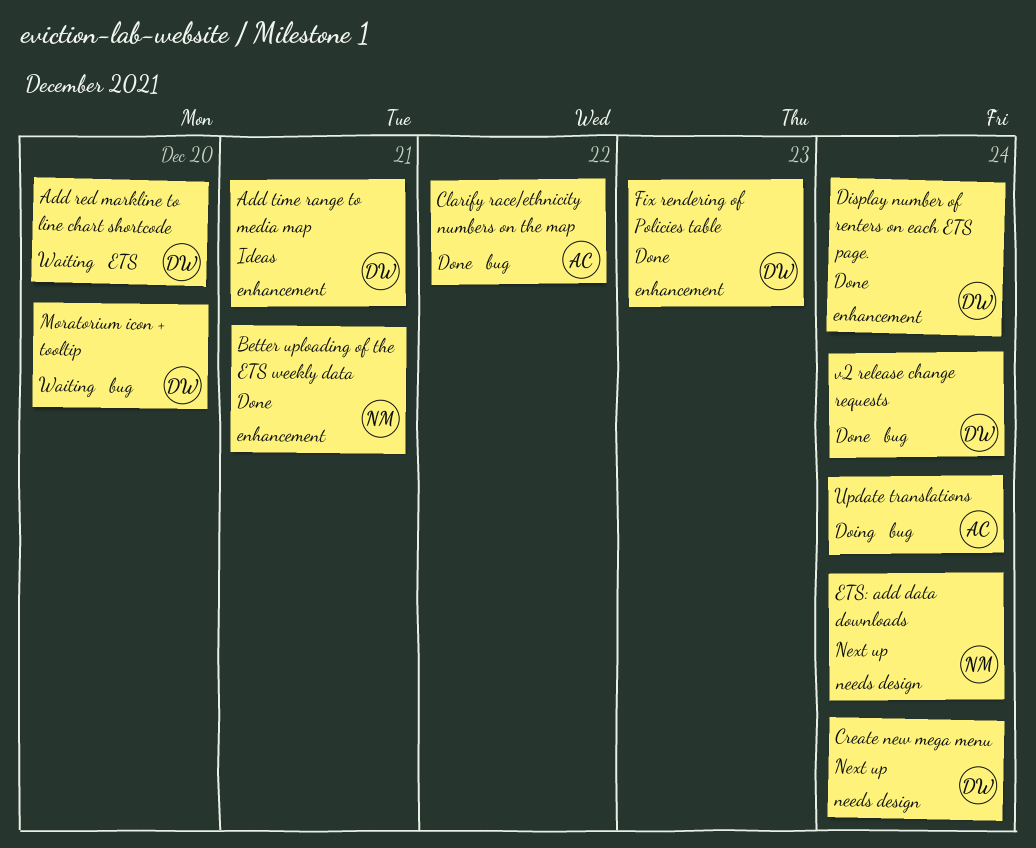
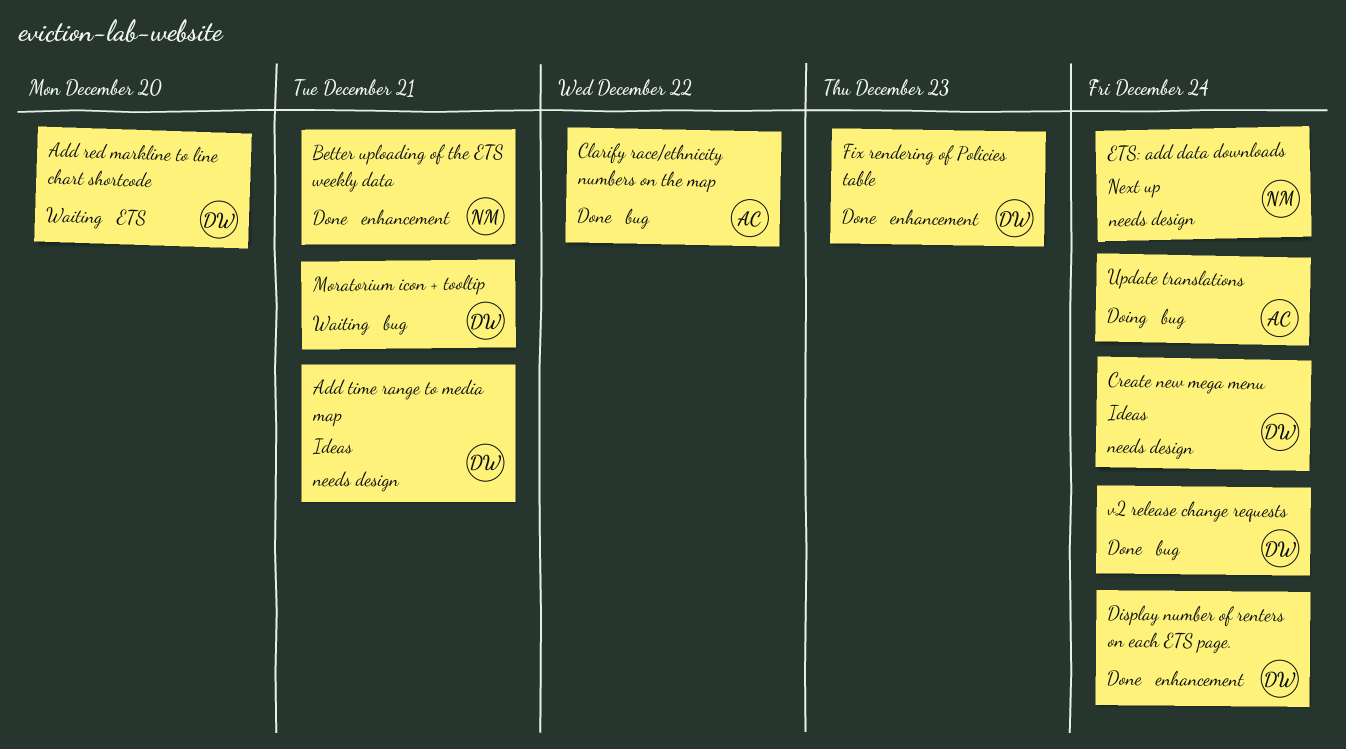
Add time range to media map, label: enhancement -> needs design
Create new mega menu, status: Next up -> Ideas
Moratorium icon + tooltip, due: Dec 20 -> Dec 21

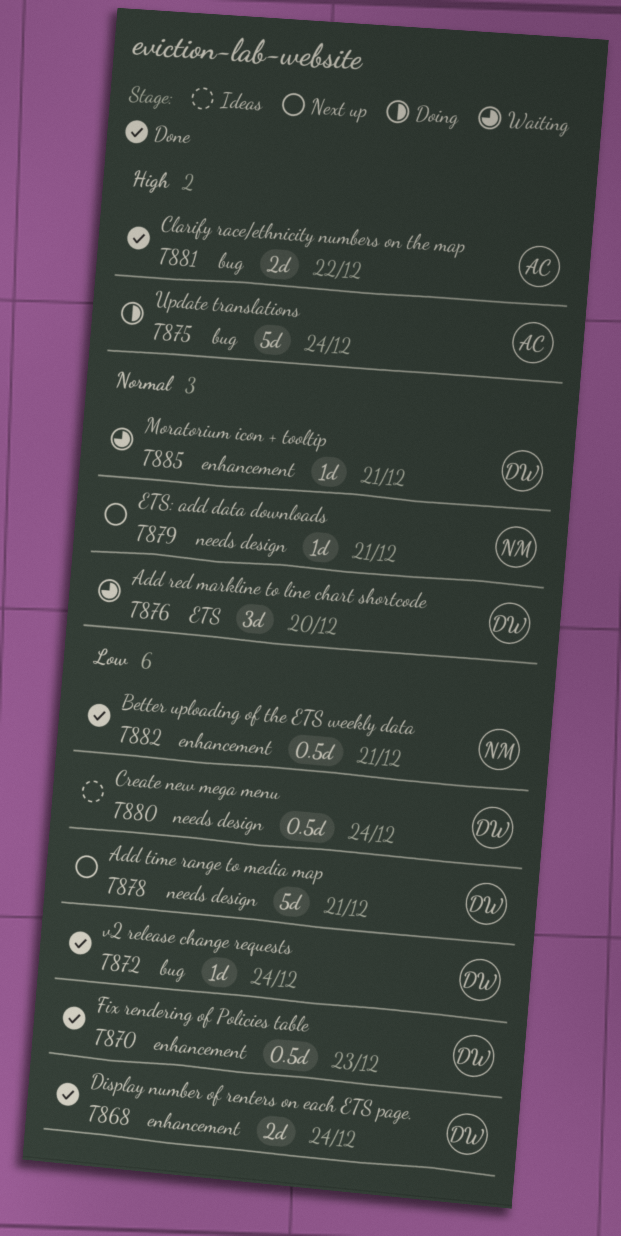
Add time range to media map, status: Ideas -> Next up
ETS: add data downloads, due: Dec 24 -> Dec 21
Moratorium icon + tooltip, label: bug -> enhancement

